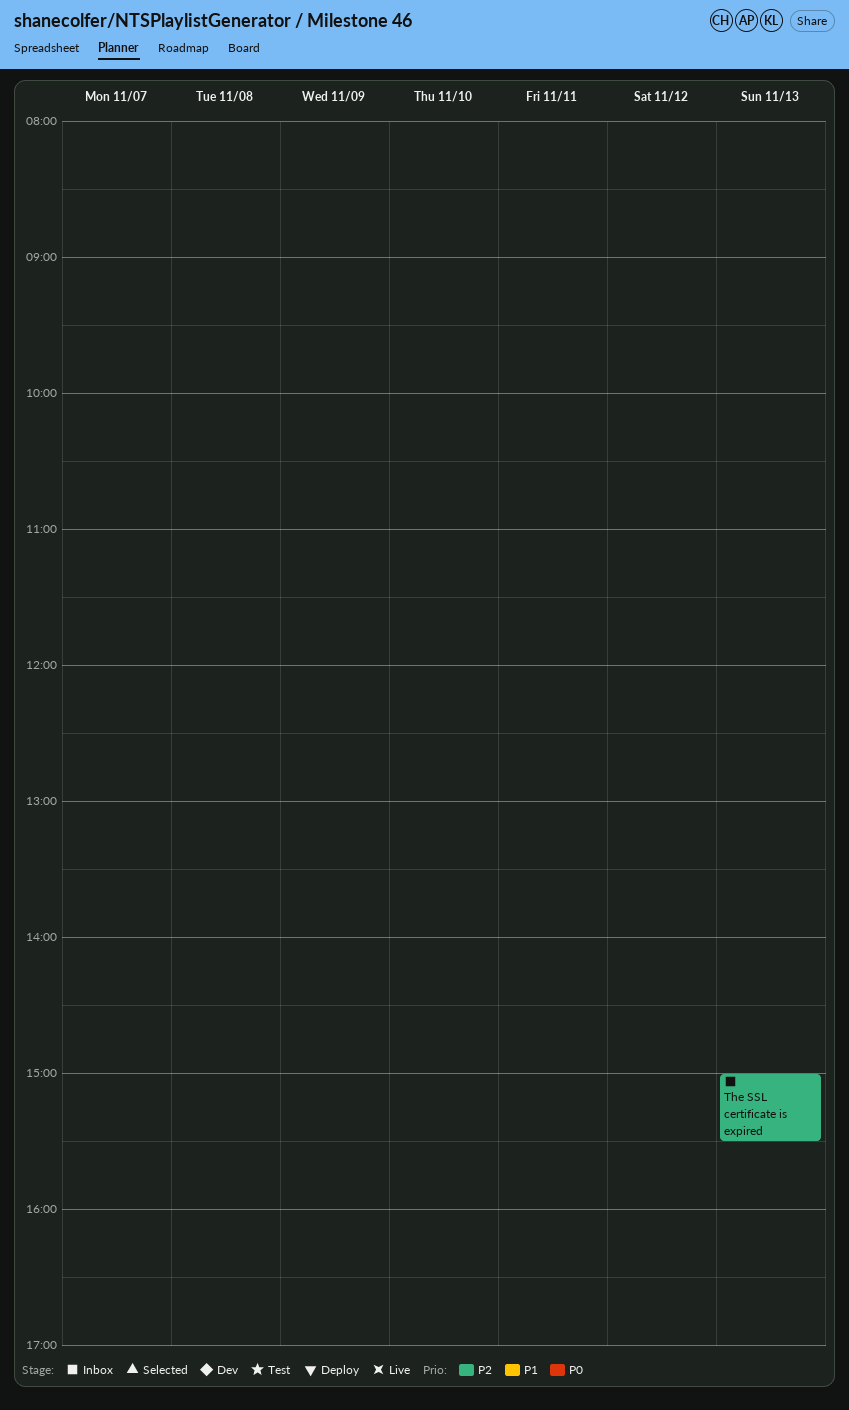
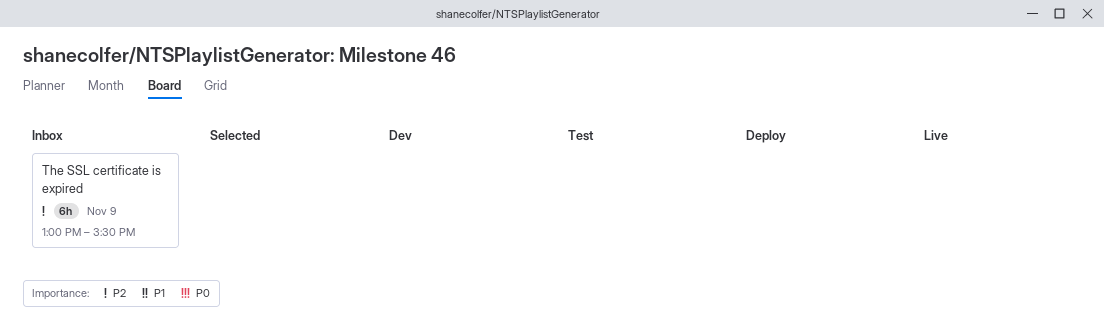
The SSL certificate is expired, day: Nov 13 -> Nov 9
The SSL certificate is expired, begins: 15:00 -> 13:00

